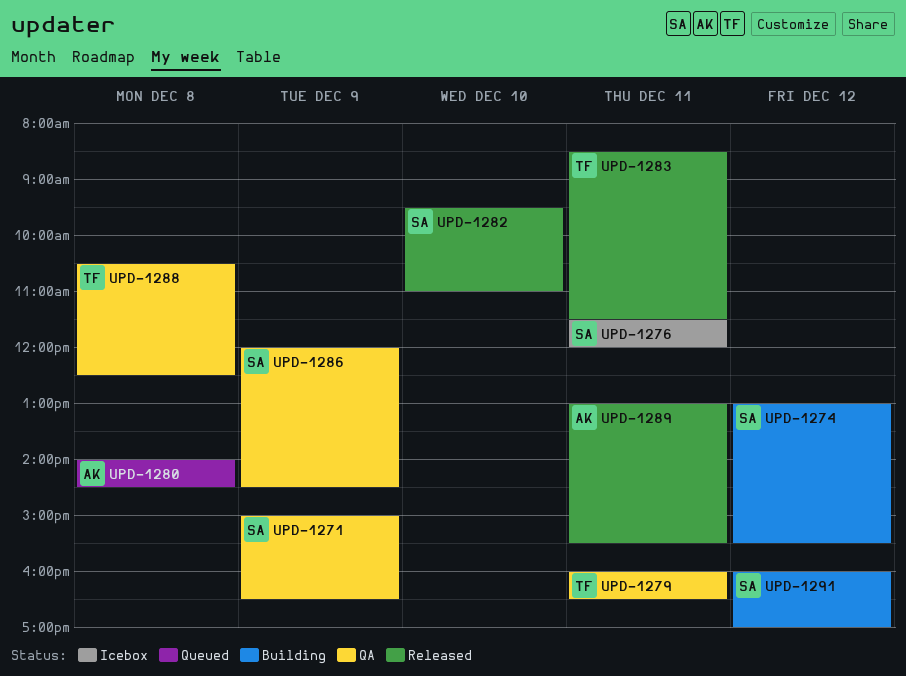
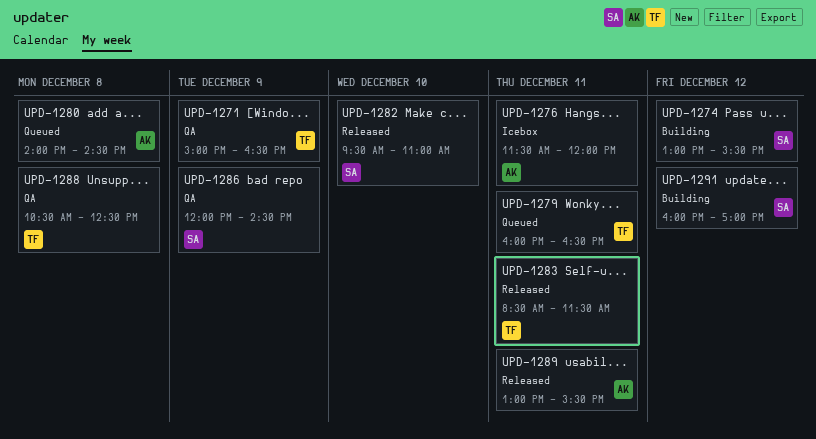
UPD-1271, owner: SA -> TF
UPD-1276, owner: SA -> AK
UPD-1279, status: QA -> Queued

